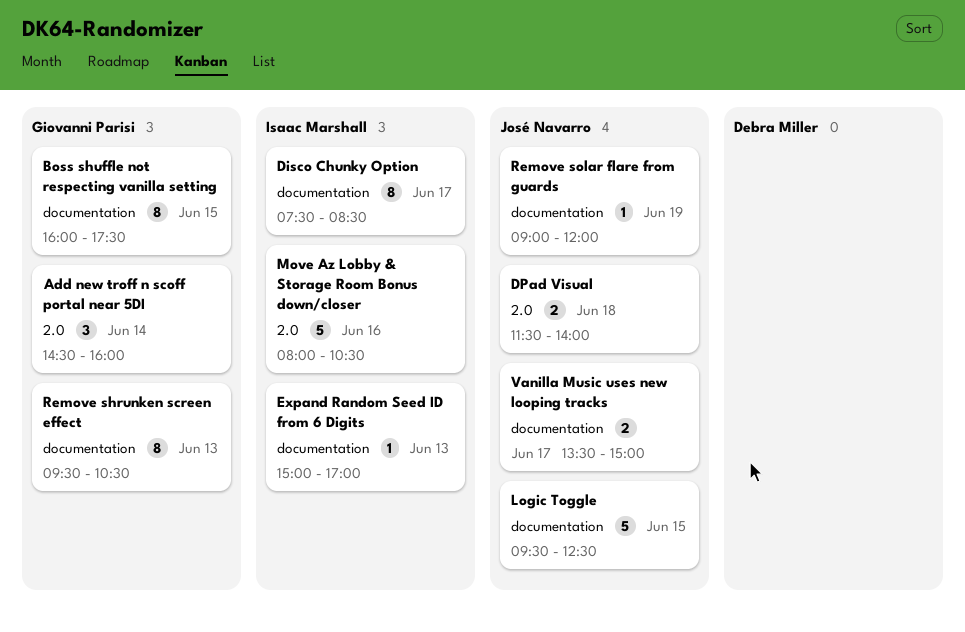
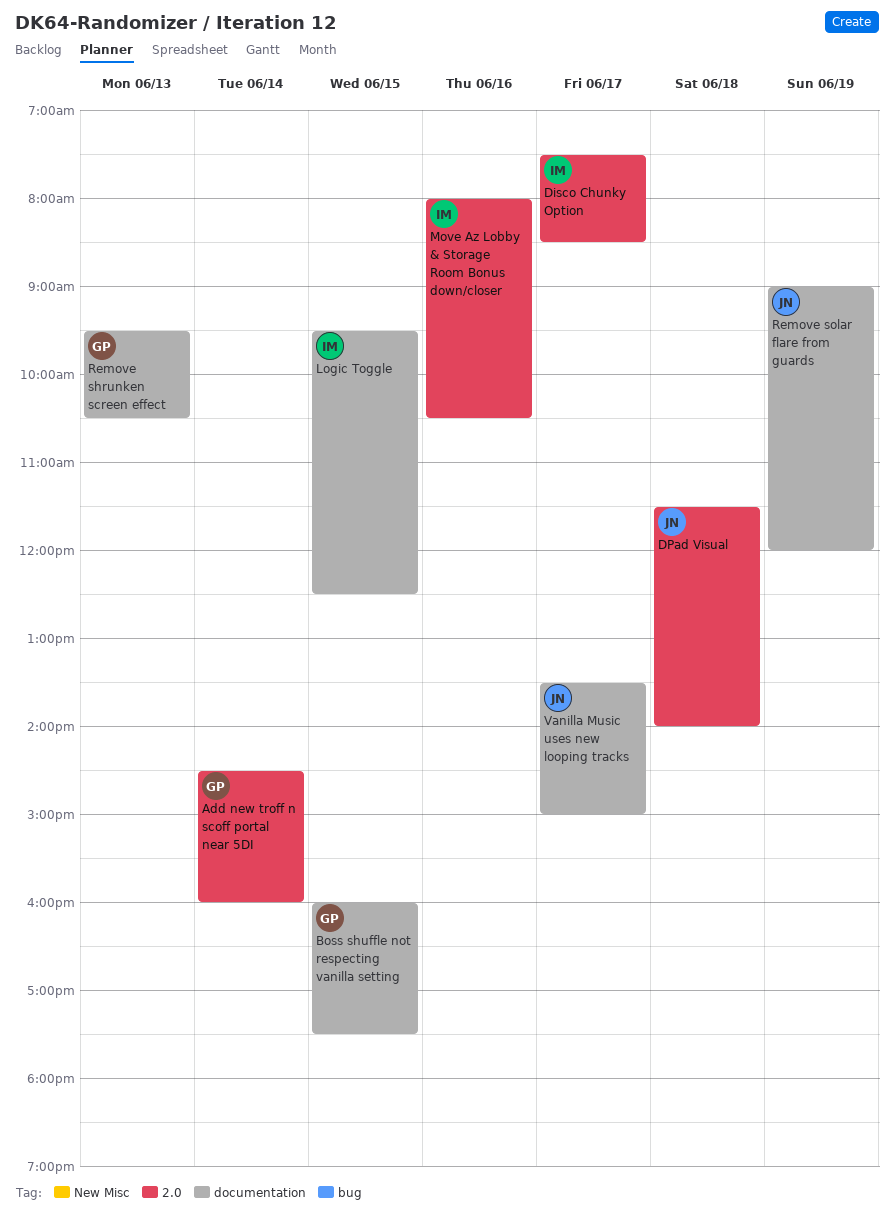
Disco Chunky Option, label: documentation -> 2.0
Expand Random Seed ID from 6 Digits: present -> none
Logic Toggle, owner: José Navarro -> Isaac Marshall

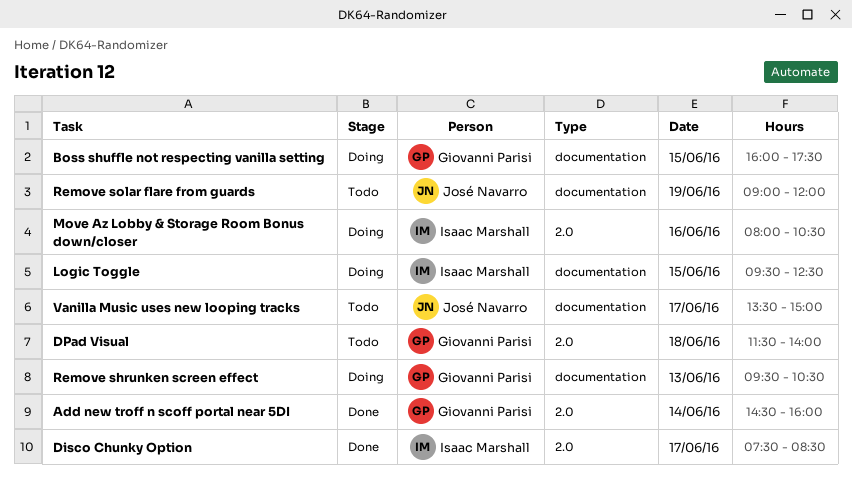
DPad Visual, owner: José Navarro -> Giovanni Parisi

